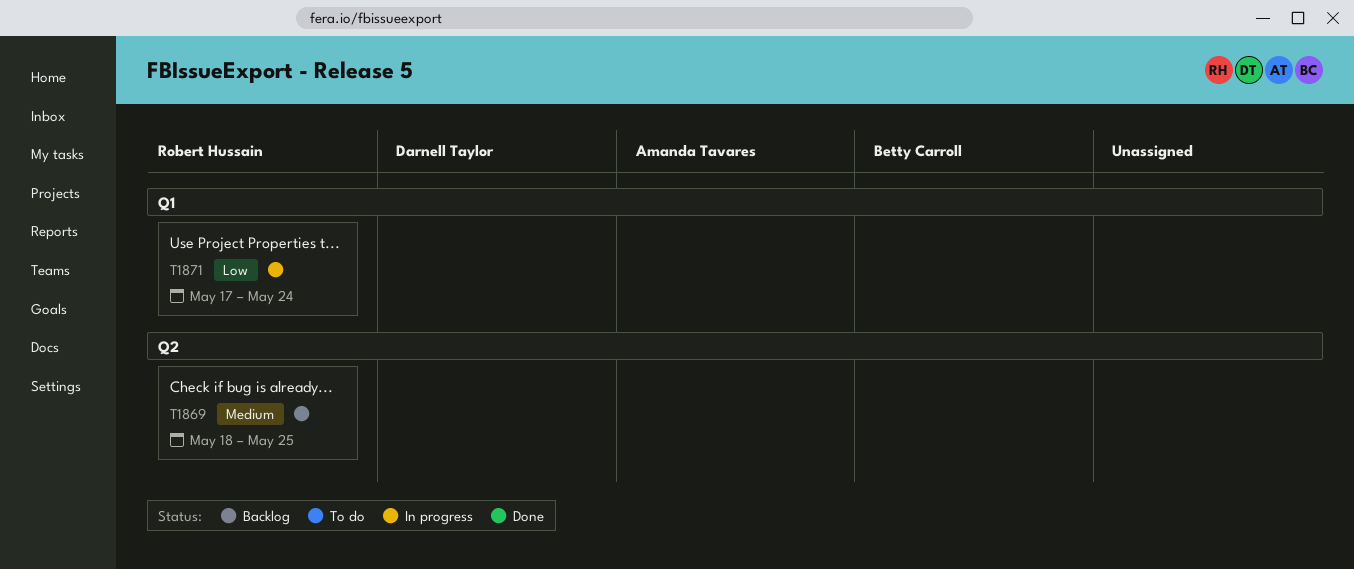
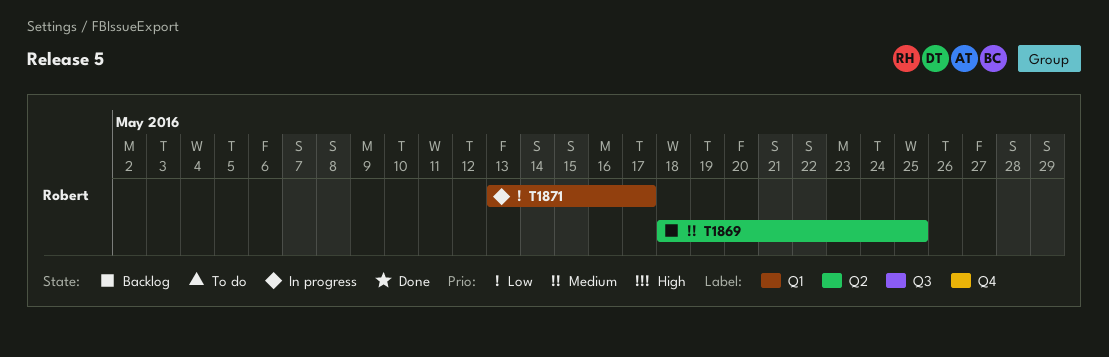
T1871, start: May 17 -> May 13
T1871, due: May 24 -> May 17

